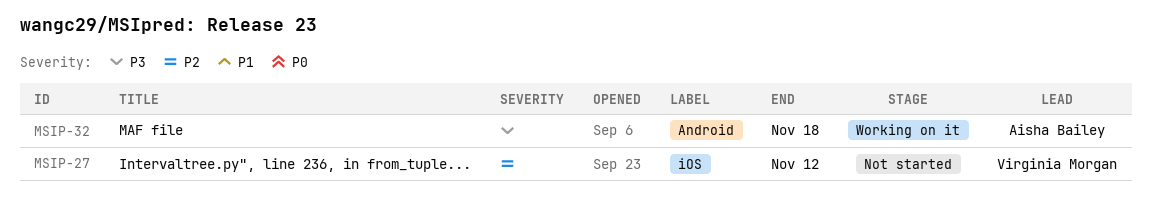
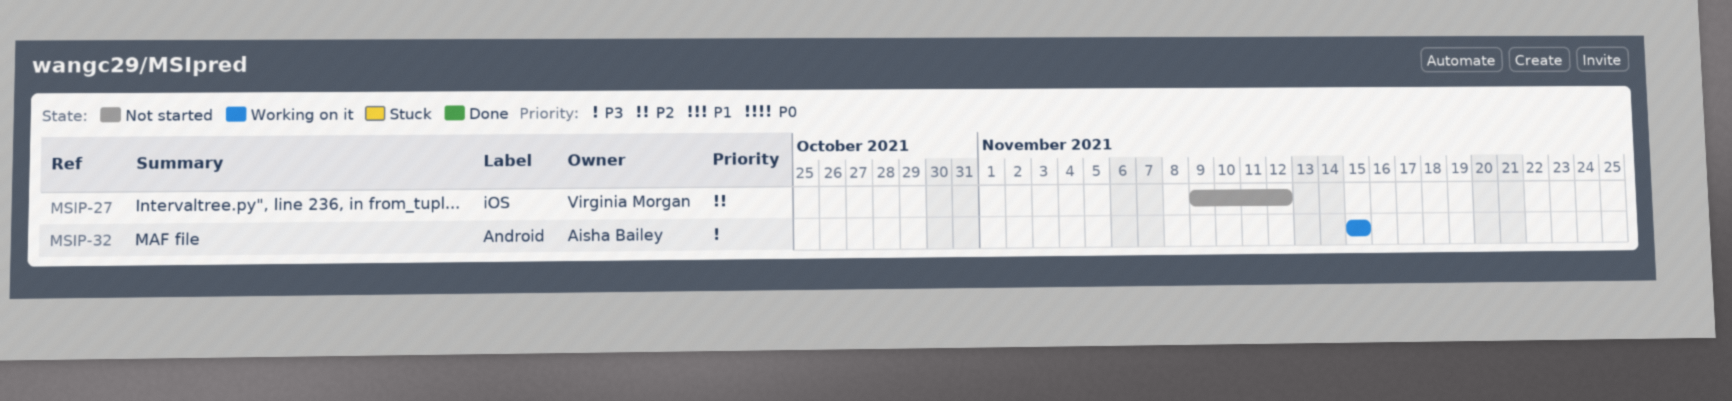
MSIP-32, due: Nov 18 -> Nov 15

